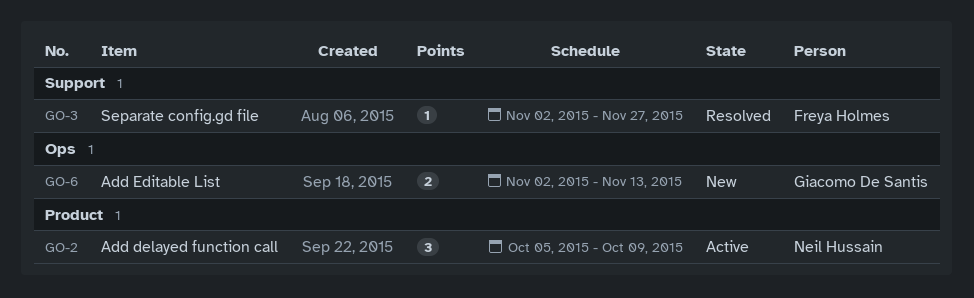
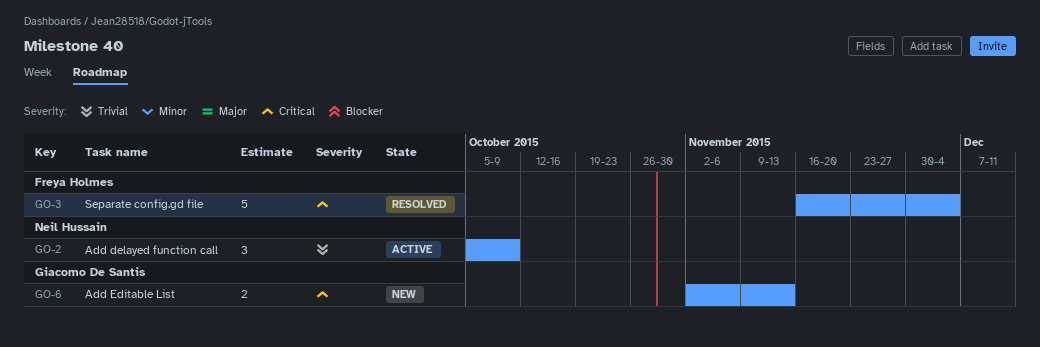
GO-3, estimate: 1 -> 5
GO-3, start: Nov 2 -> Nov 16
GO-3, due: Nov 27 -> Dec 4

